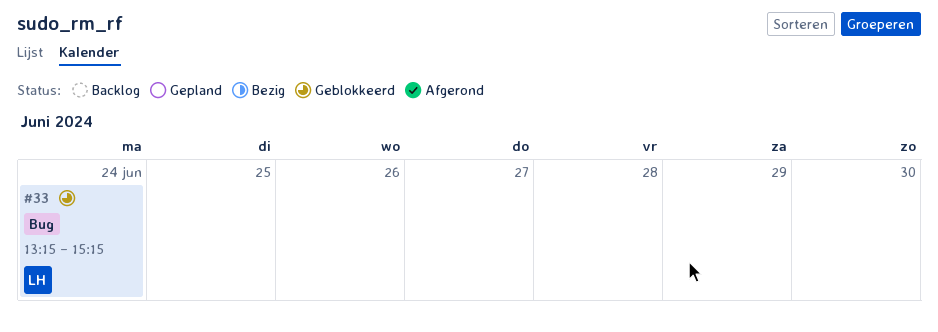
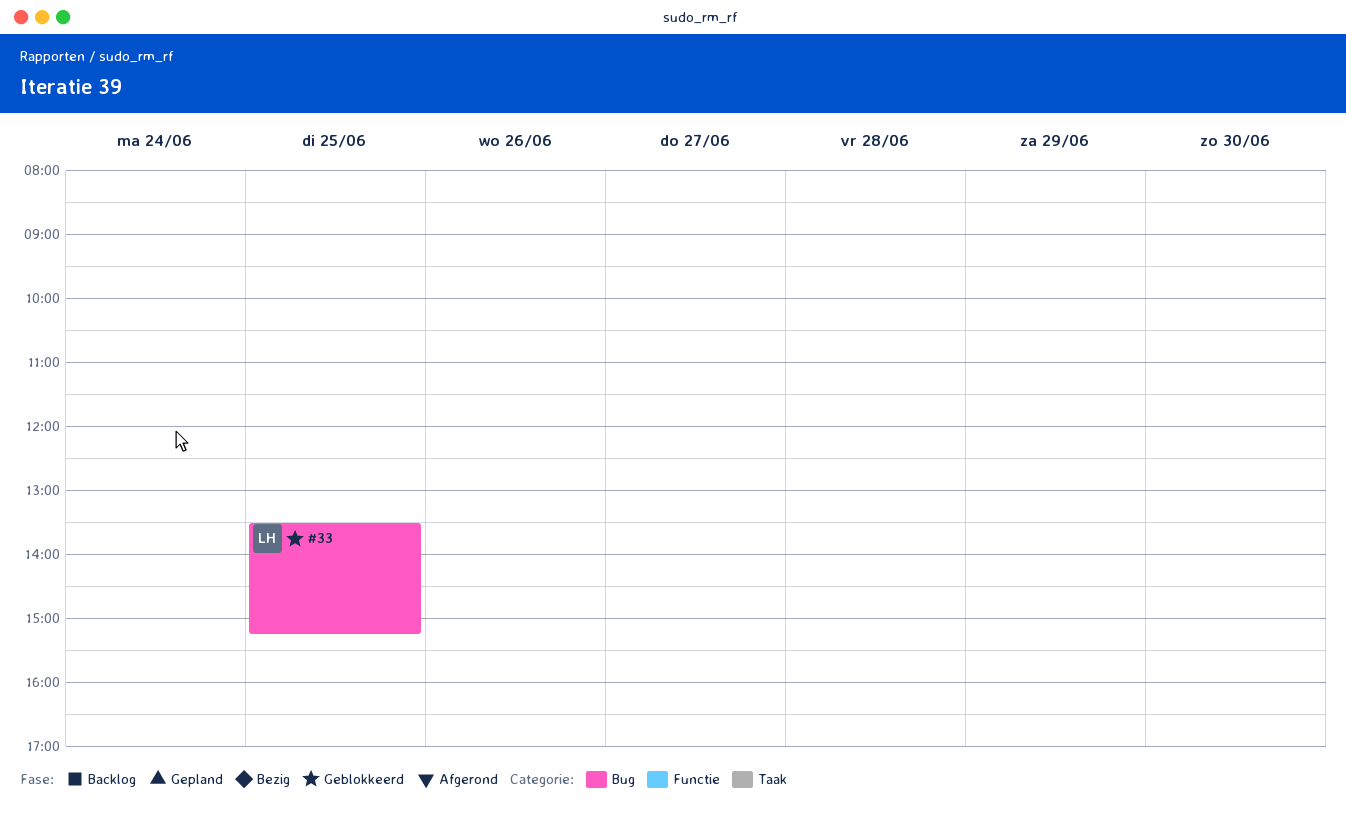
#33, day: Jun 24 -> Jun 25
#33, begins: 13:15 -> 13:30

